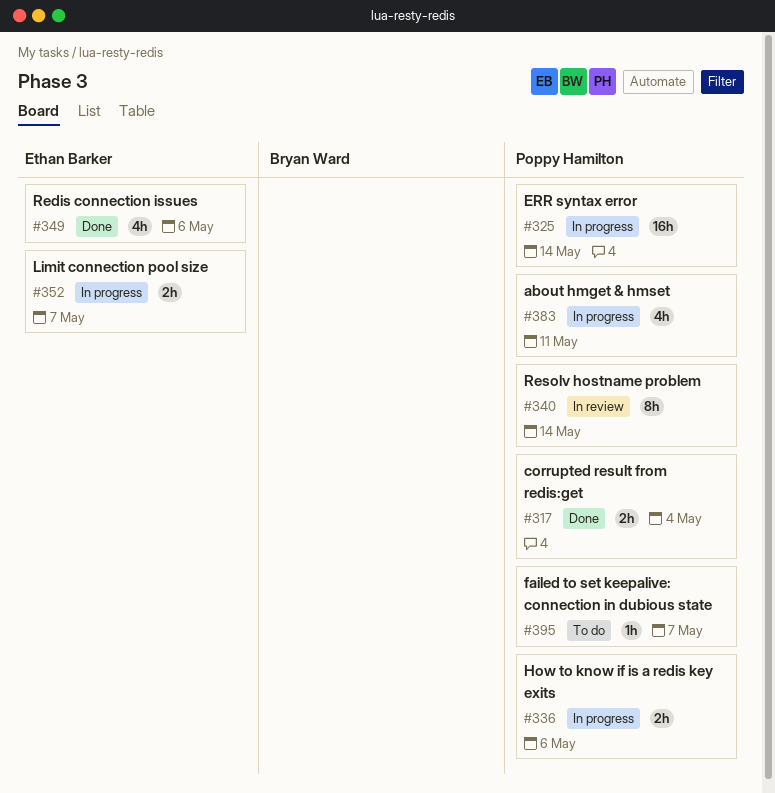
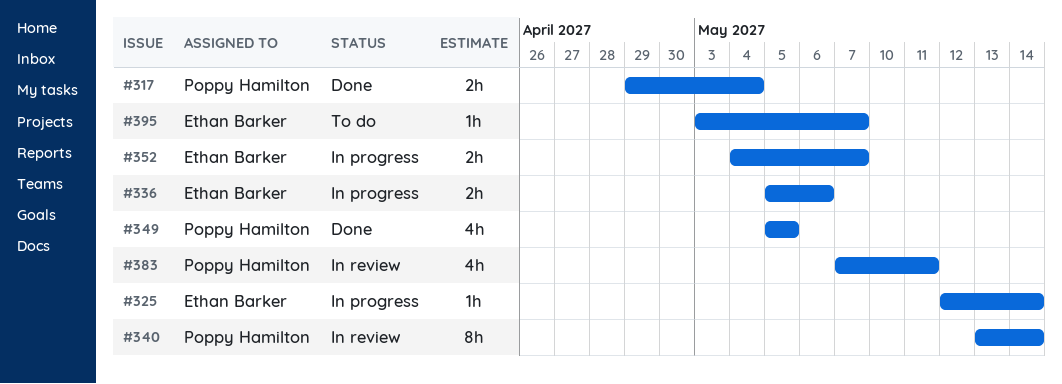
#325, owner: Poppy Hamilton -> Ethan Barker
#325, estimate: 16h -> 1h
#336, owner: Poppy Hamilton -> Ethan Barker
#349, owner: Ethan Barker -> Poppy Hamilton
#349, due: May 6 -> May 5
#383, status: In progress -> In review
#395, owner: Poppy Hamilton -> Ethan Barker

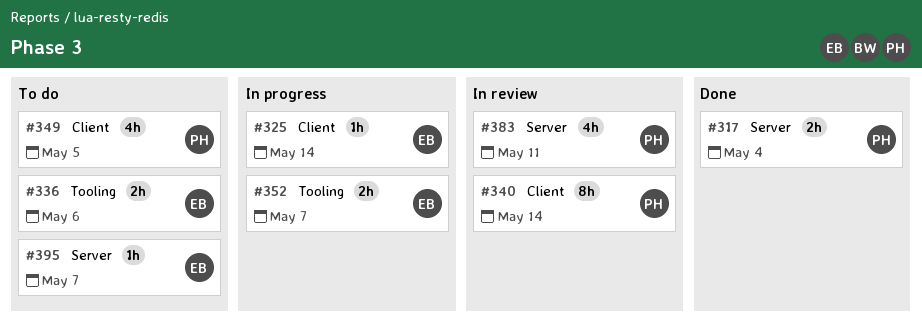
#336, status: In progress -> To do
#349, status: Done -> To do

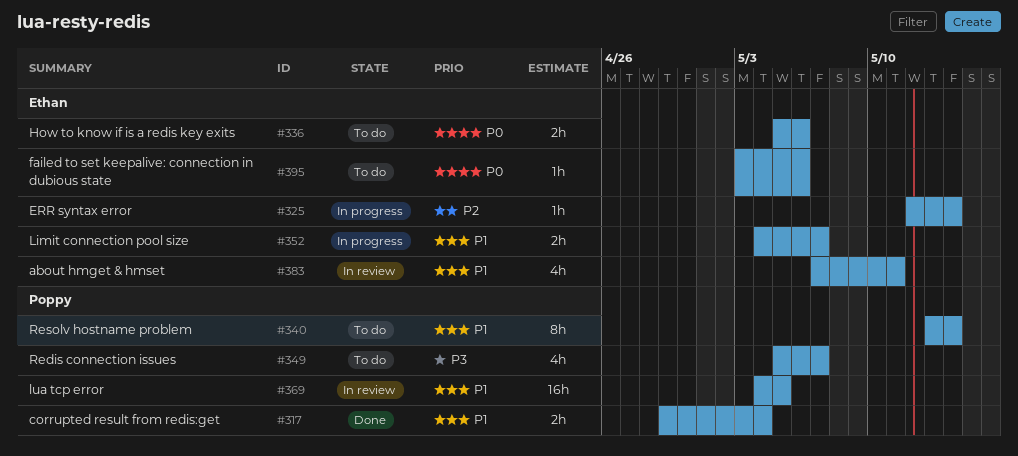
#340, status: In review -> To do
#349, due: May 5 -> May 7
#369: none -> present
#383, owner: Poppy -> Ethan
#395, due: May 7 -> May 6

